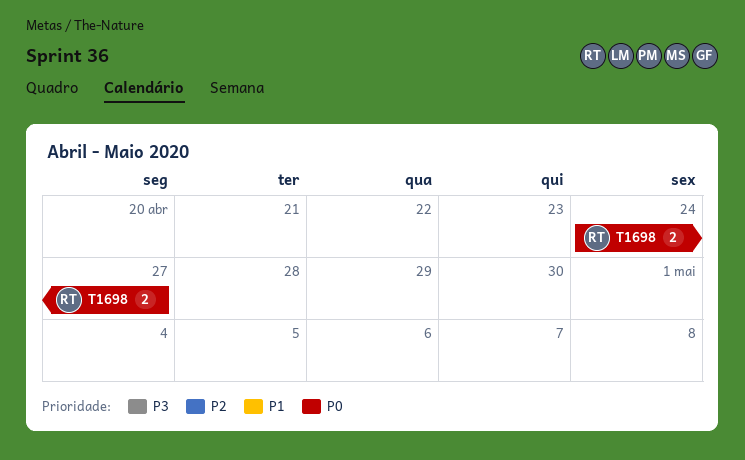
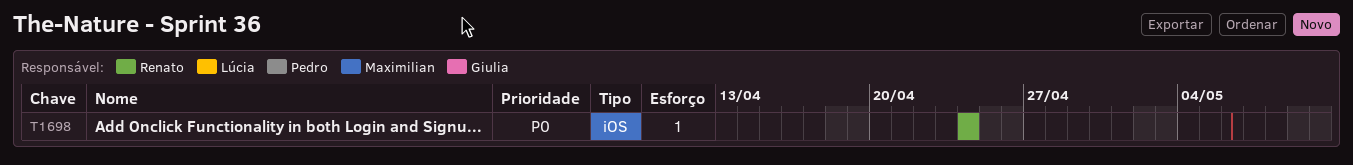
T1698, estimate: 2 -> 1
T1698, due: Apr 27 -> Apr 24

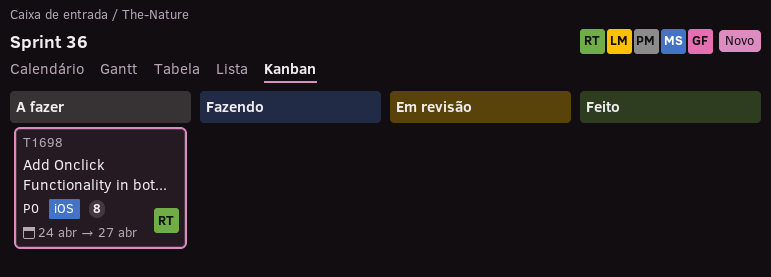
T1698, estimate: 1 -> 8
T1698, due: Apr 24 -> Apr 27

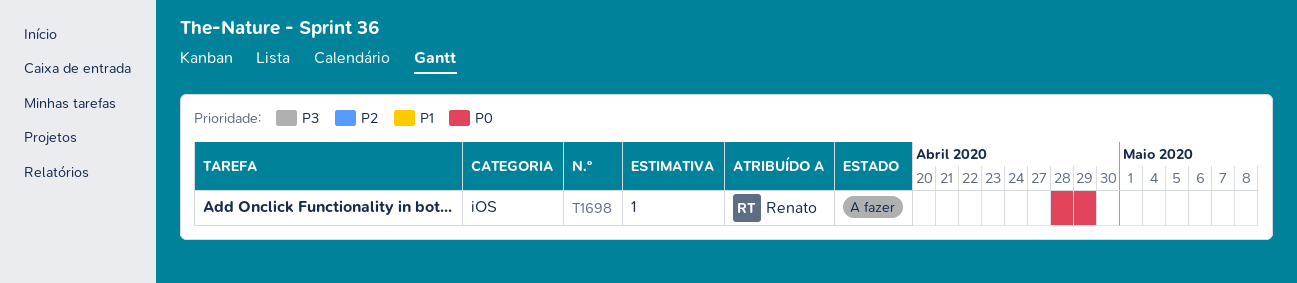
T1698, estimate: 8 -> 1
T1698, start: Apr 24 -> Apr 28
T1698, due: Apr 27 -> Apr 29

